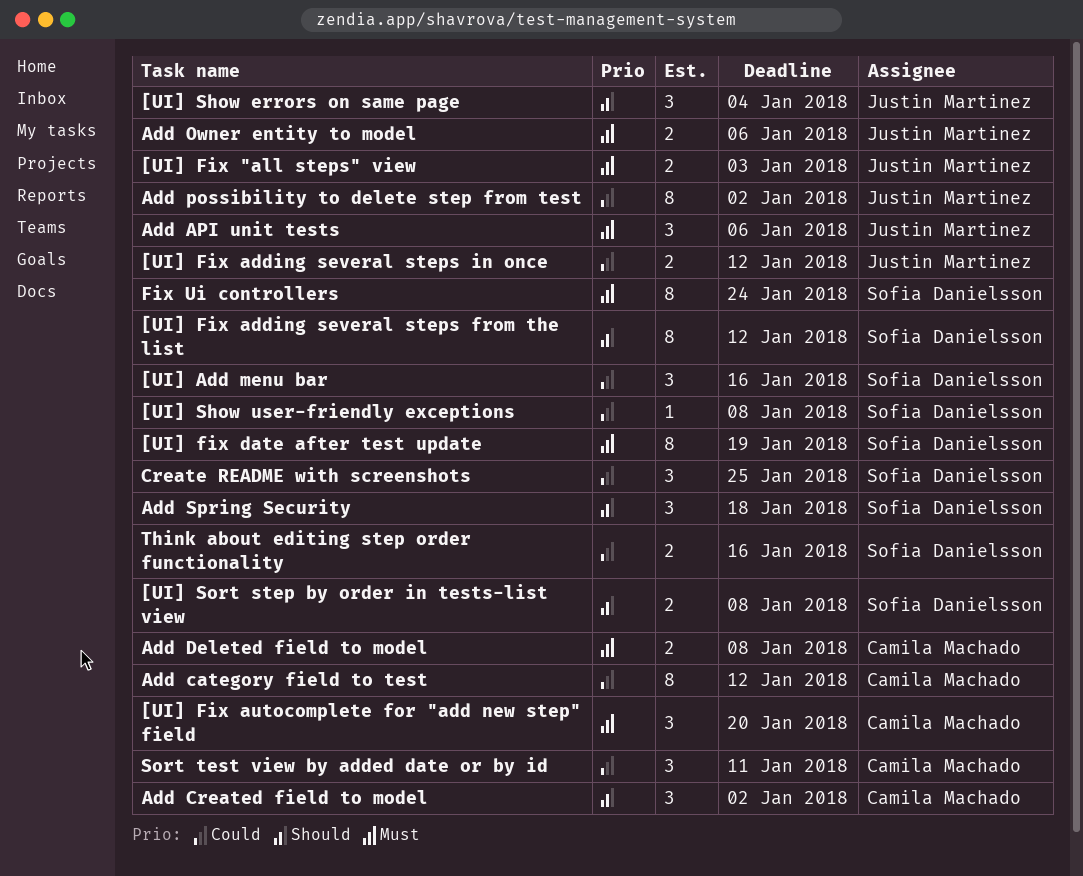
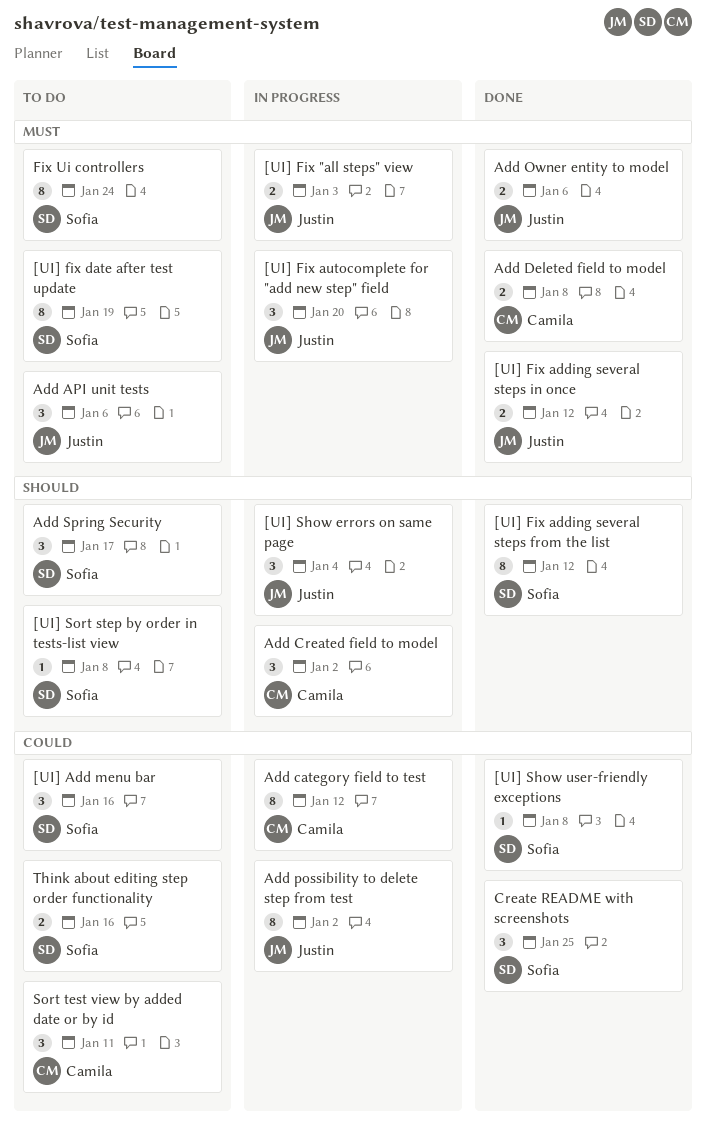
[UI] Fix adding several steps in once, priority: Could -> Must
[UI] Fix autocomplete for "add new step" field, owner: Camila Machado -> Justin Martinez
[UI] Sort step by order in tests-list view, estimate: 2 -> 1
Add Spring Security, due: Jan 18 -> Jan 17

